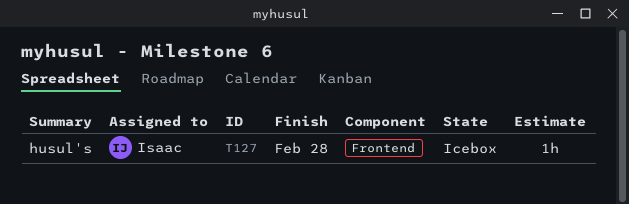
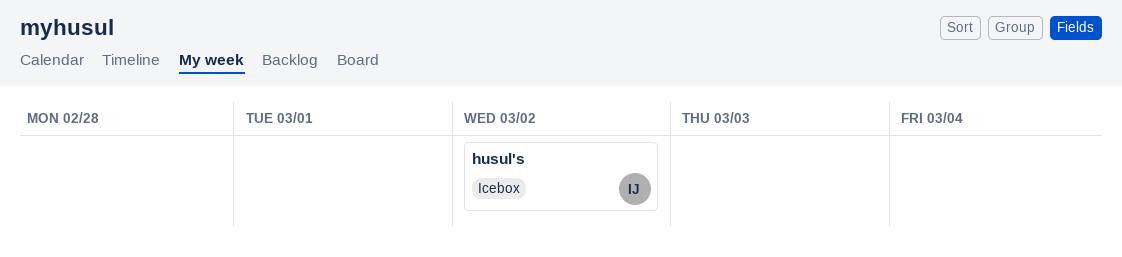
husul's, due: Feb 28 -> Mar 2

